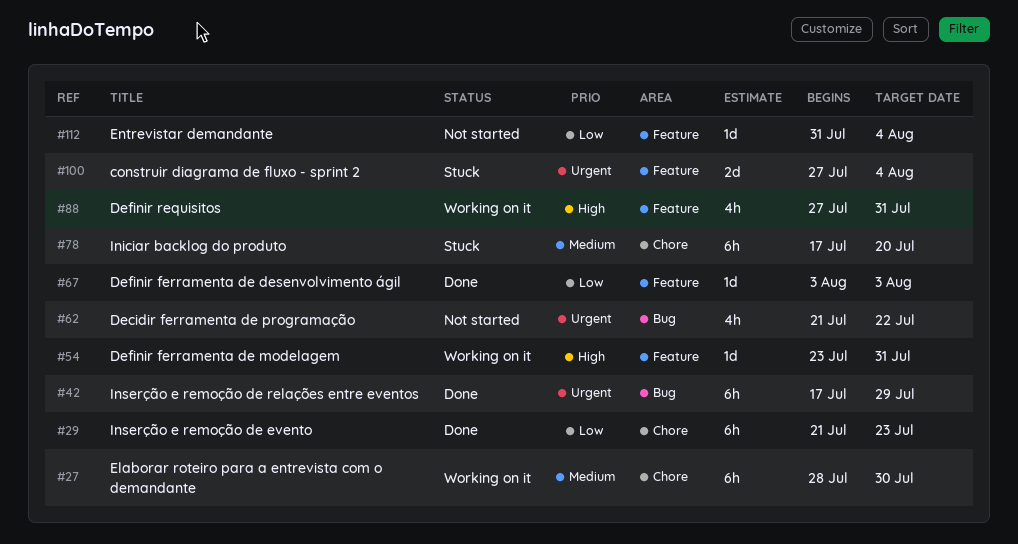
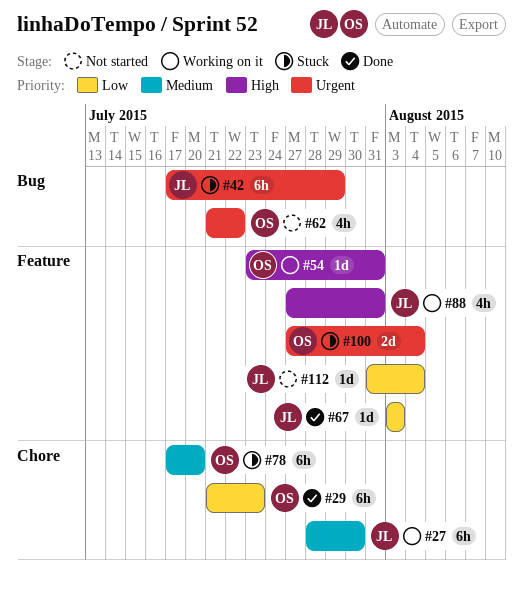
#42, status: Done -> Stuck

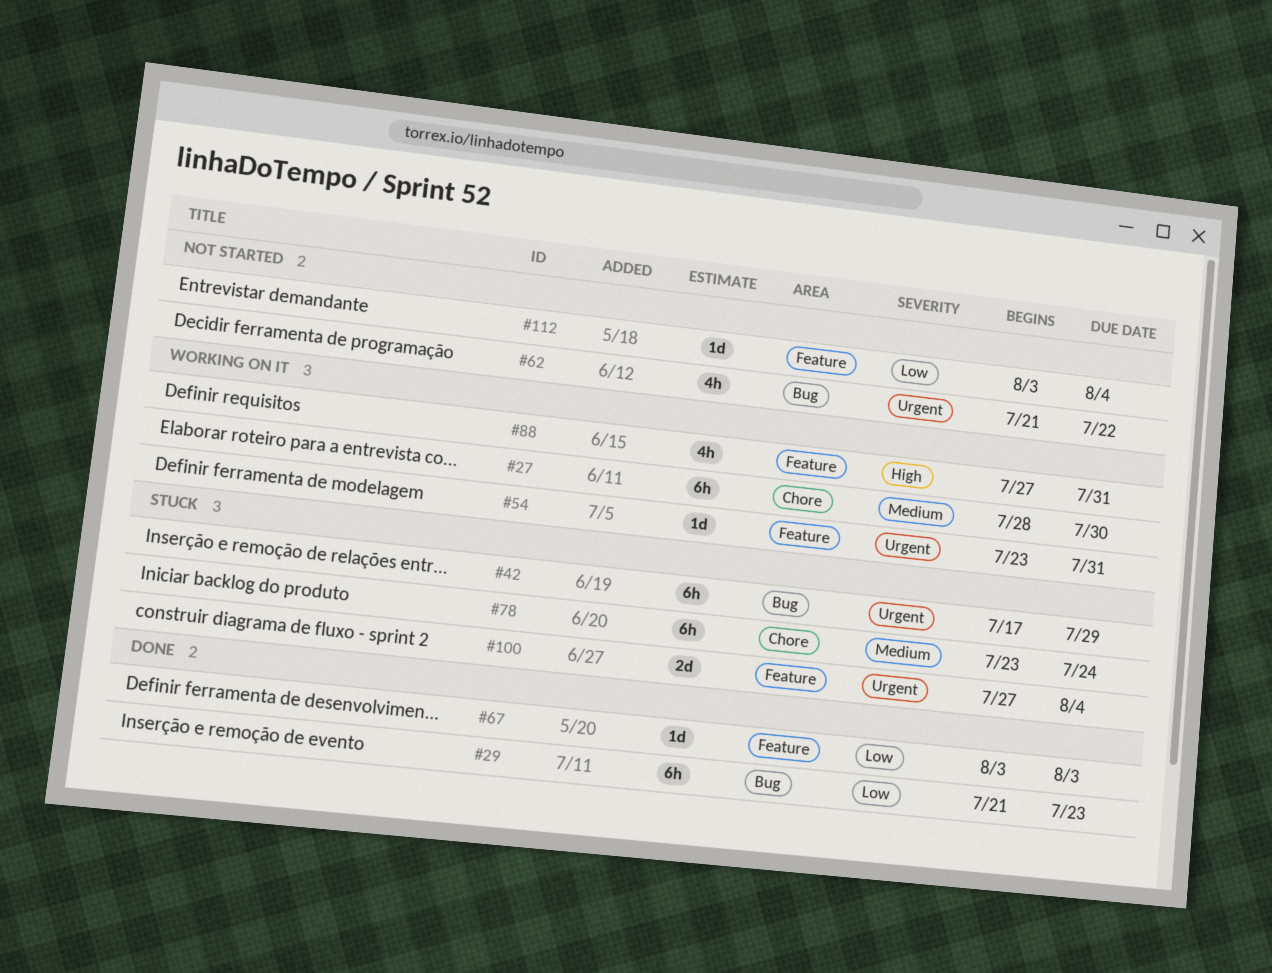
#29, label: Chore -> Bug
#54, priority: High -> Urgent
#78, start: Jul 17 -> Jul 23
#78, due: Jul 20 -> Jul 24
#112, start: Jul 31 -> Aug 3

